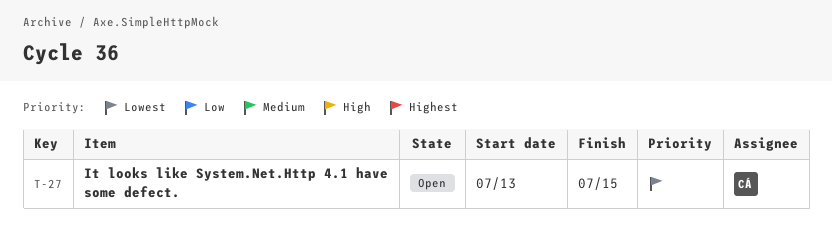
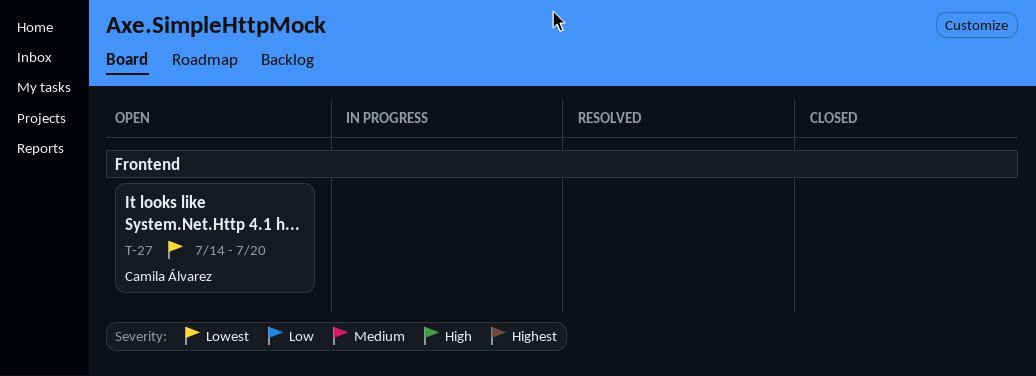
T-27, start: Jul 13 -> Jul 14
T-27, due: Jul 15 -> Jul 20

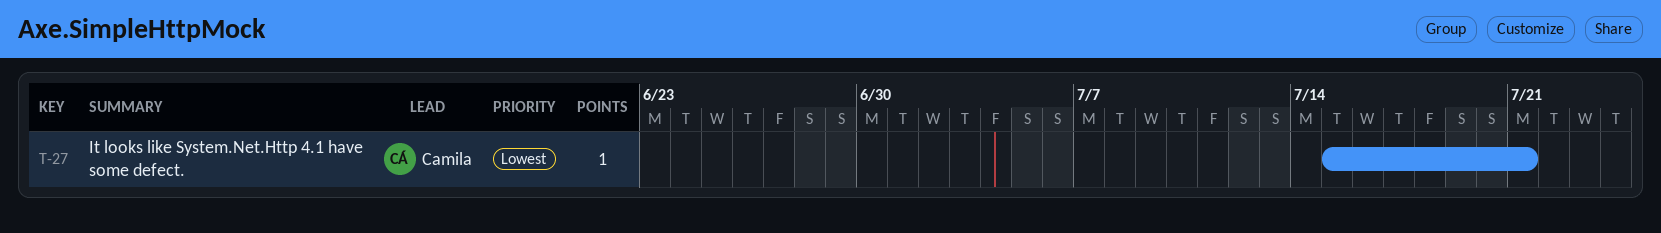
T-27, start: Jul 14 -> Jul 15
T-27, due: Jul 20 -> Jul 21

